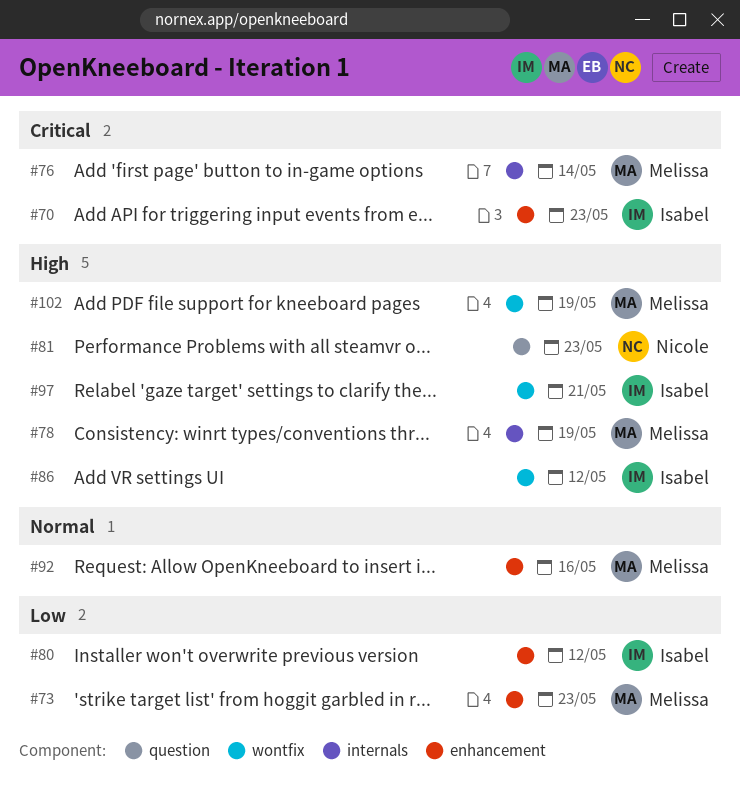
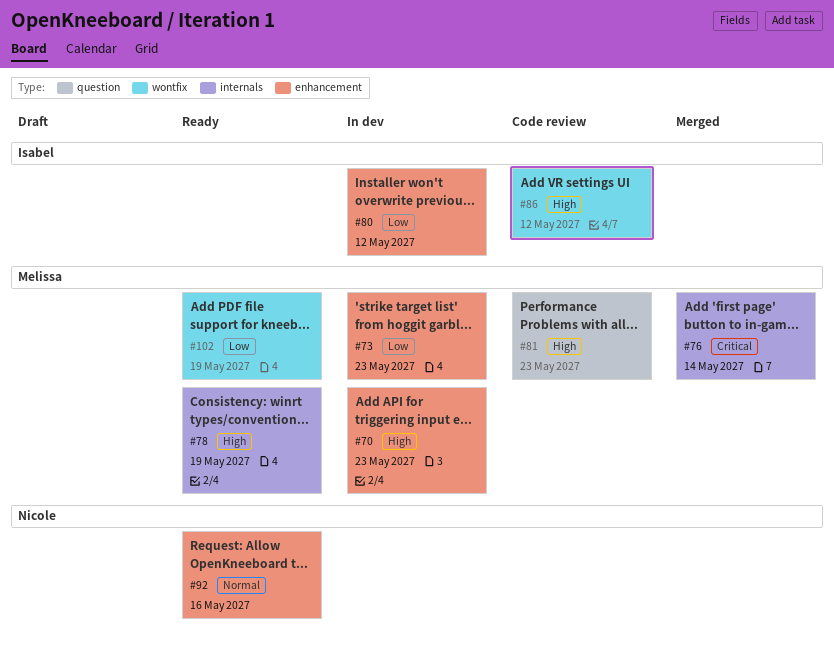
#70, owner: Isabel -> Melissa
#70, priority: Critical -> High
#81, owner: Nicole -> Melissa
#92, owner: Melissa -> Nicole
#97: present -> none
#102, priority: High -> Low

